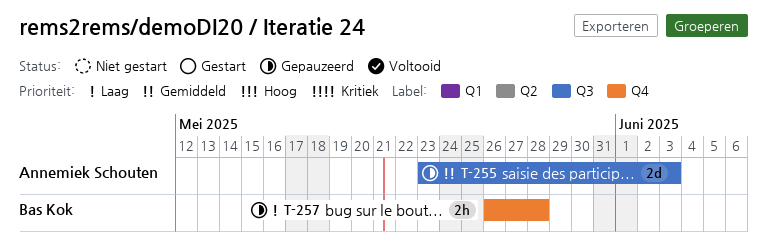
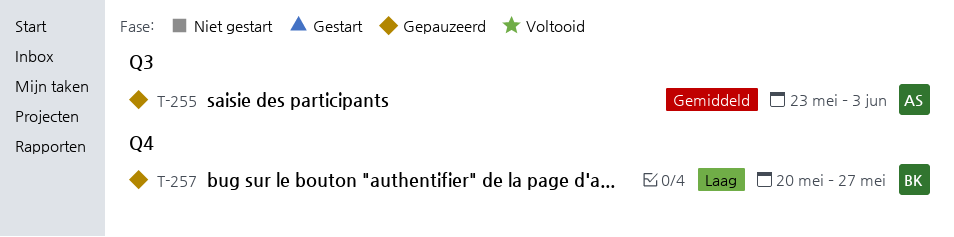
T-257, start: May 26 -> May 20
T-257, due: May 28 -> May 27

